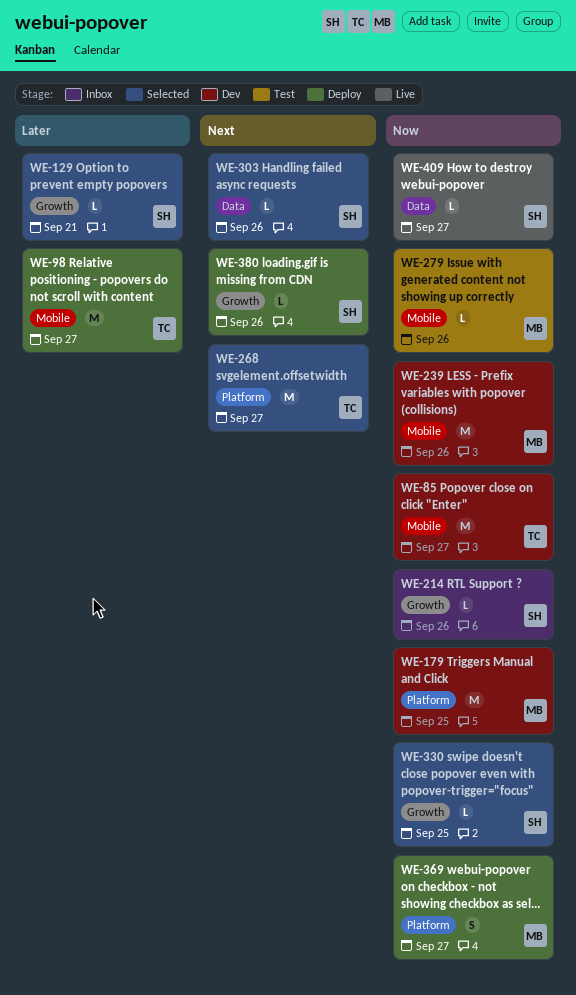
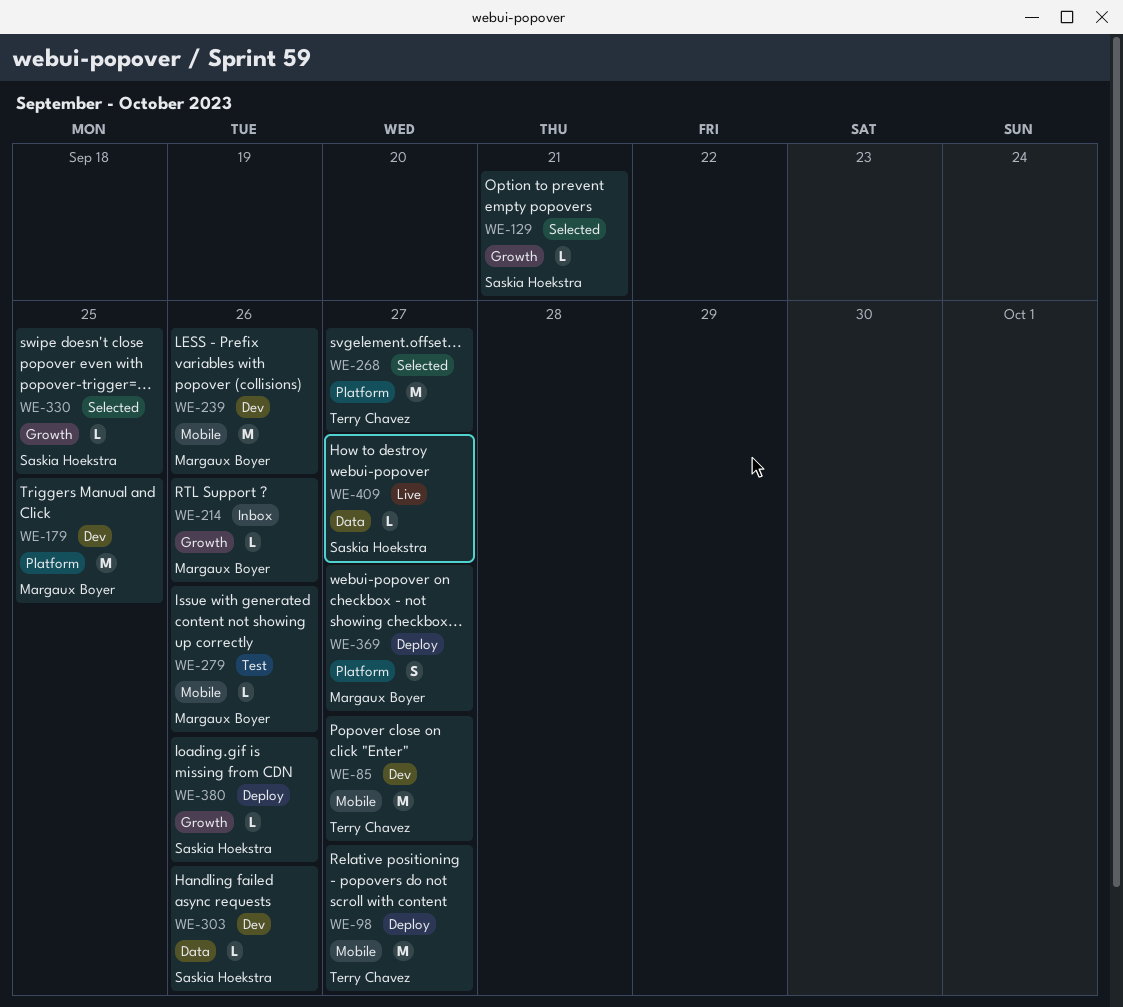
WE-214, owner: Saskia Hoekstra -> Margaux Boyer
WE-303, status: Selected -> Dev

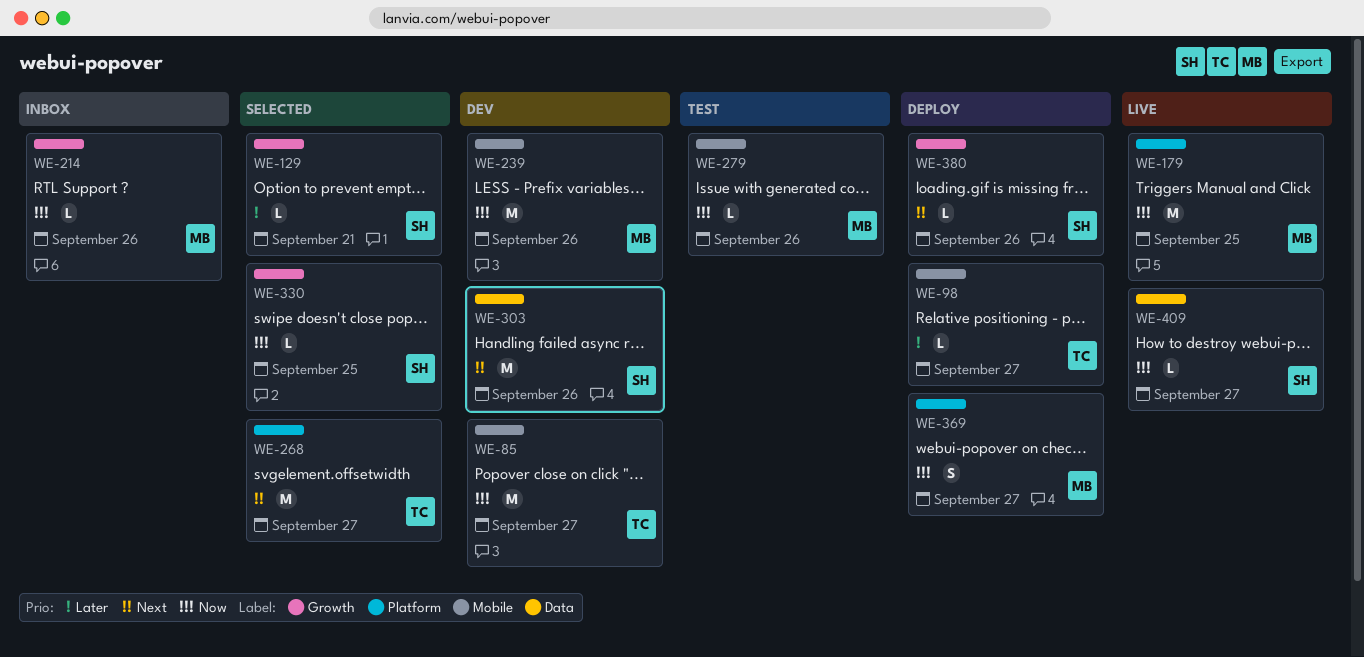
WE-98, estimate: M -> L
WE-179, status: Dev -> Live
WE-303, estimate: L -> M

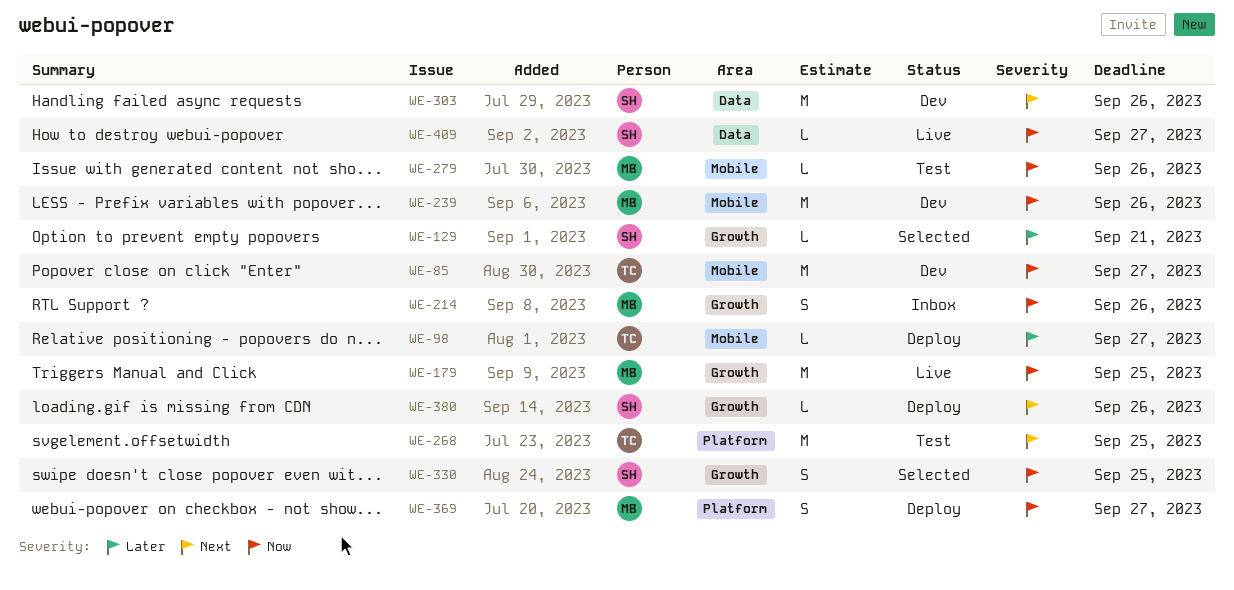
WE-179, label: Platform -> Growth
WE-214, estimate: L -> S
WE-268, status: Selected -> Test
WE-268, due: Sep 27 -> Sep 25
WE-330, estimate: L -> S

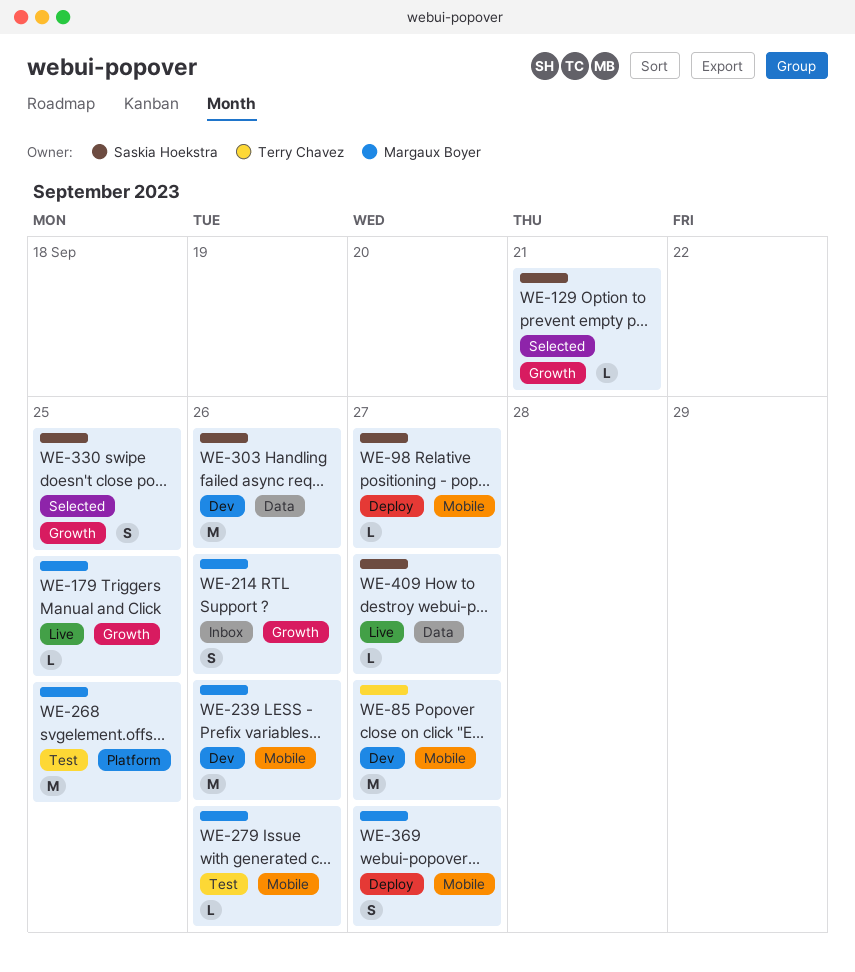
WE-98, owner: Terry Chavez -> Saskia Hoekstra
WE-179, estimate: M -> L
WE-268, owner: Terry Chavez -> Margaux Boyer
WE-369, label: Platform -> Mobile
WE-380: present -> none

